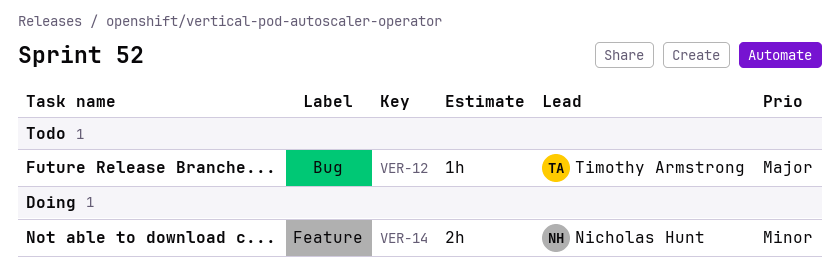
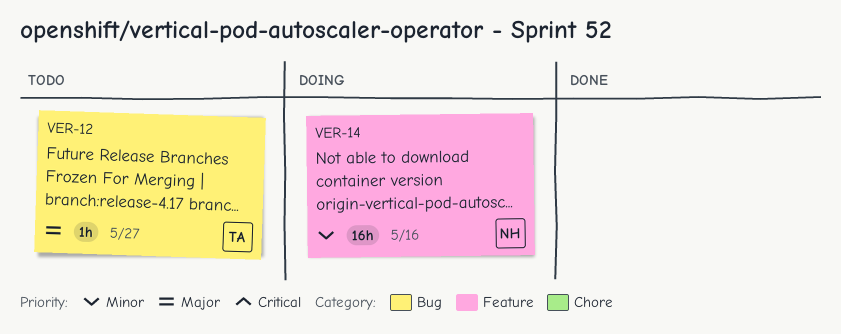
VER-14, estimate: 2h -> 16h

